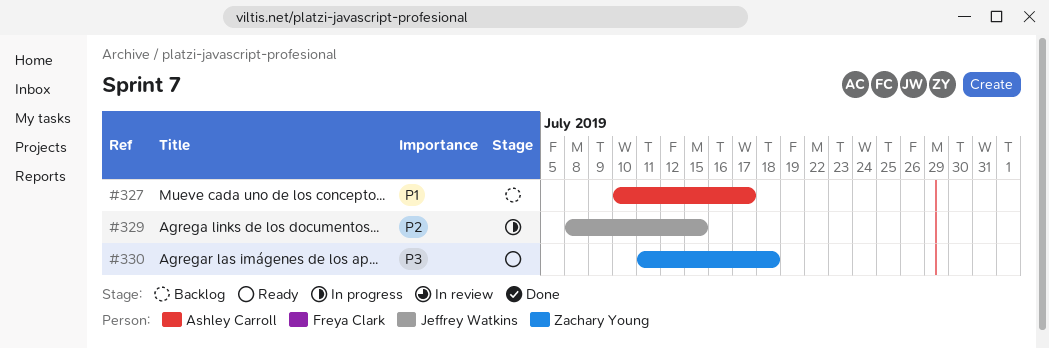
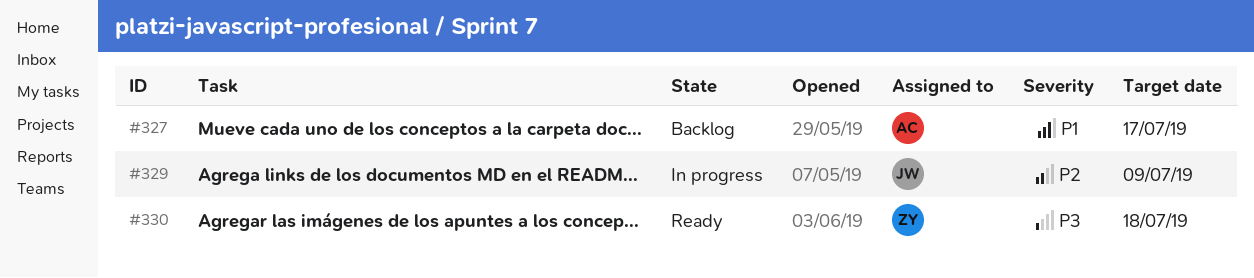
#329, due: Jul 15 -> Jul 9

